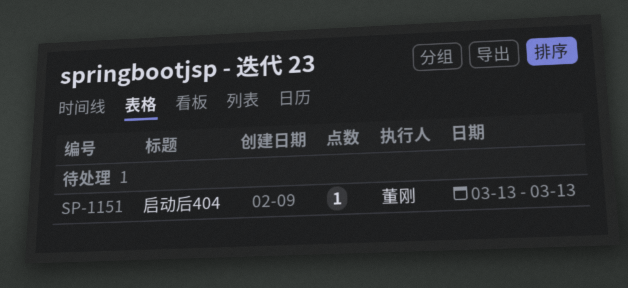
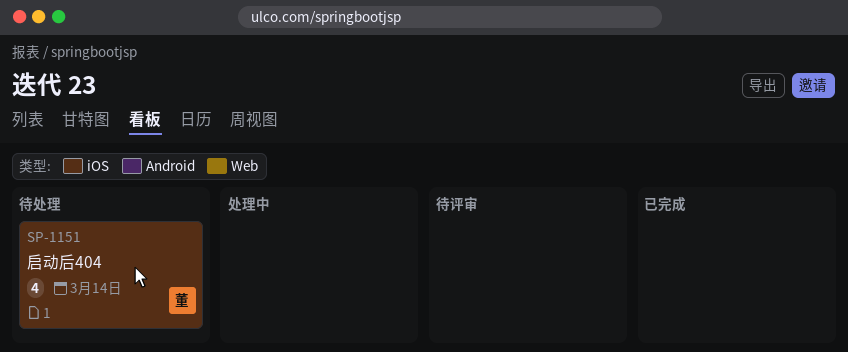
SP-1151, estimate: 1 -> 4
SP-1151, due: Mar 13 -> Mar 14

